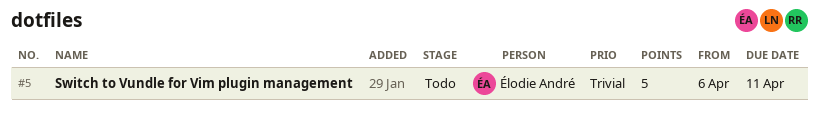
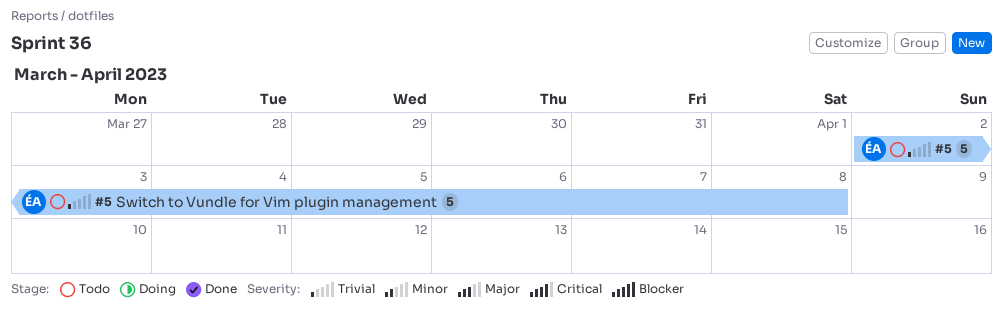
#5, start: Apr 6 -> Apr 2
#5, due: Apr 11 -> Apr 8

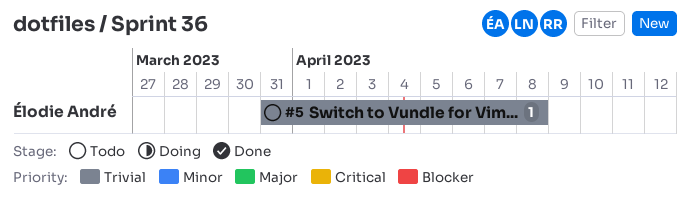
#5, estimate: 5 -> 1
#5, start: Apr 2 -> Mar 31

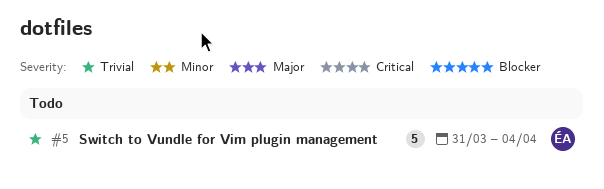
#5, estimate: 1 -> 5
#5, due: Apr 8 -> Apr 4

